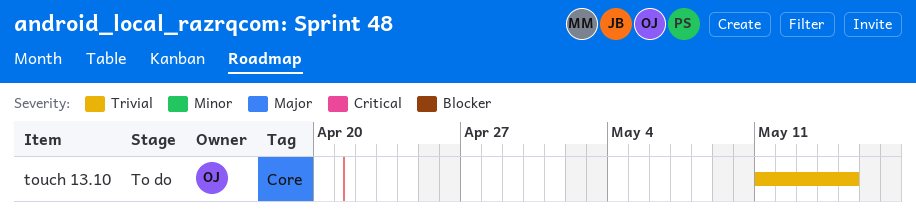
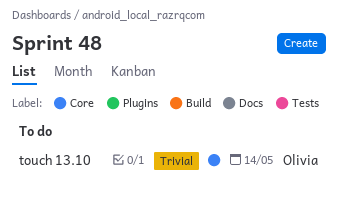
touch 13.10, due: May 15 -> May 14

